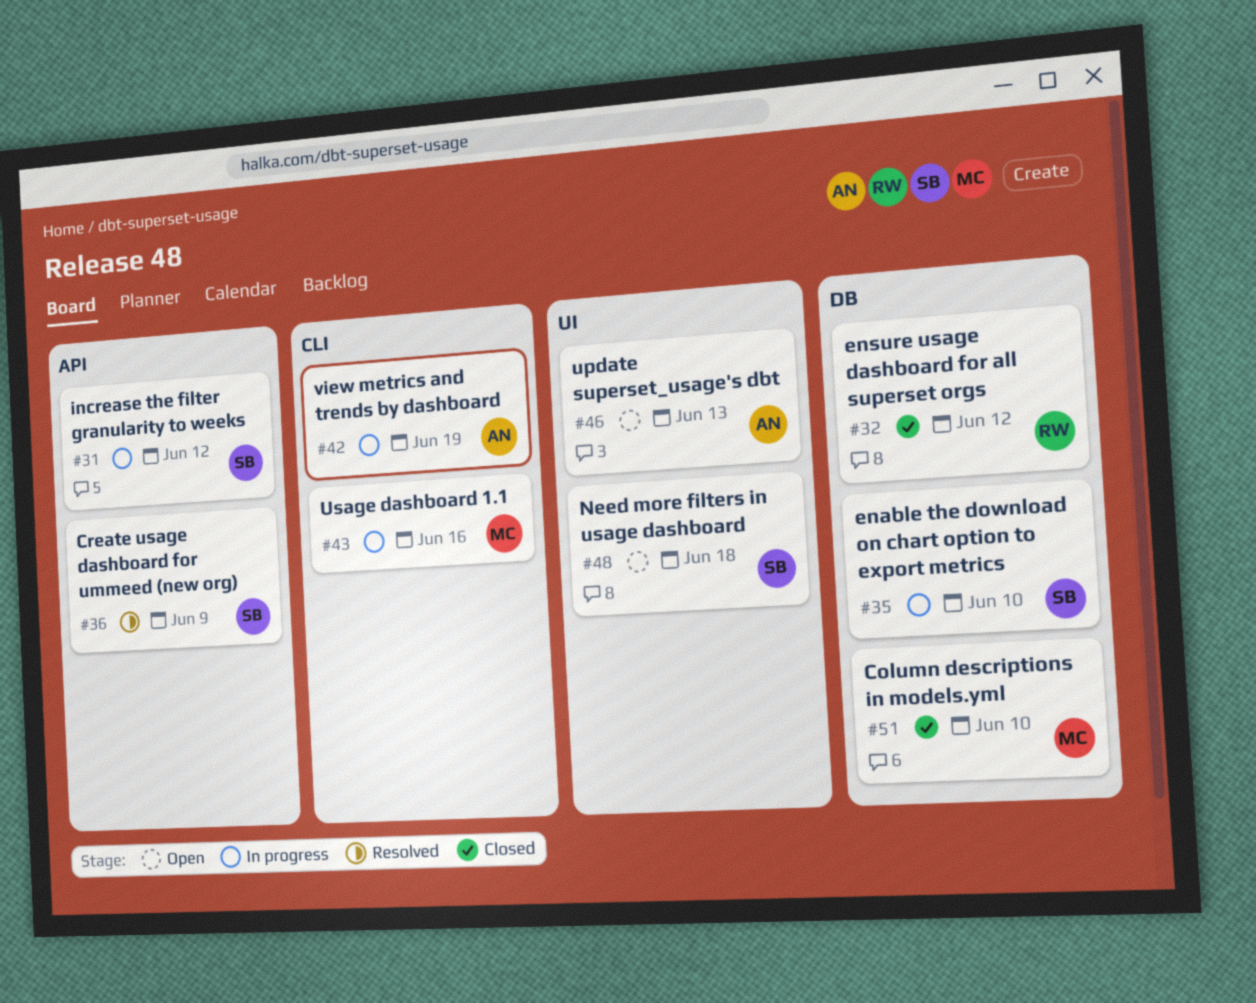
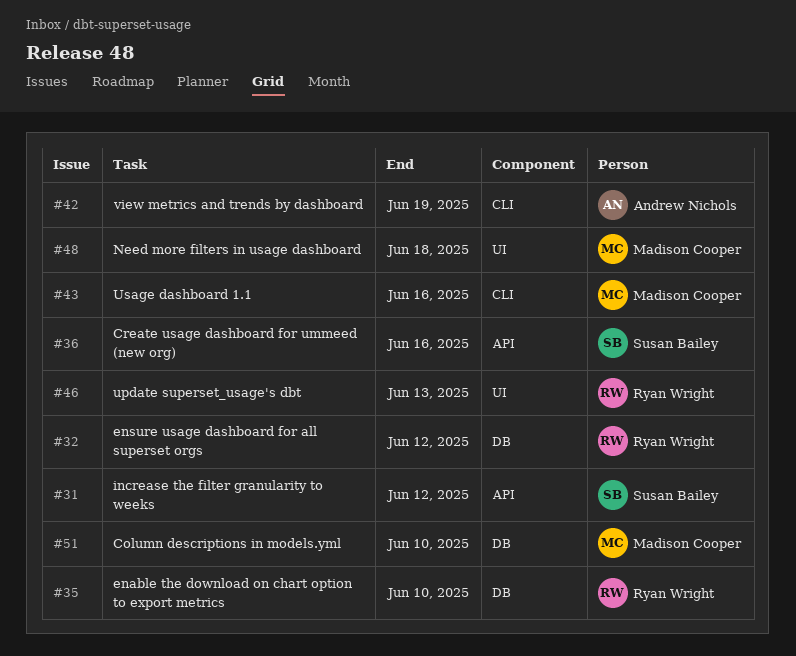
#35, owner: Susan Bailey -> Ryan Wright
#36, due: Jun 9 -> Jun 16
#46, owner: Andrew Nichols -> Ryan Wright
#48, owner: Susan Bailey -> Madison Cooper

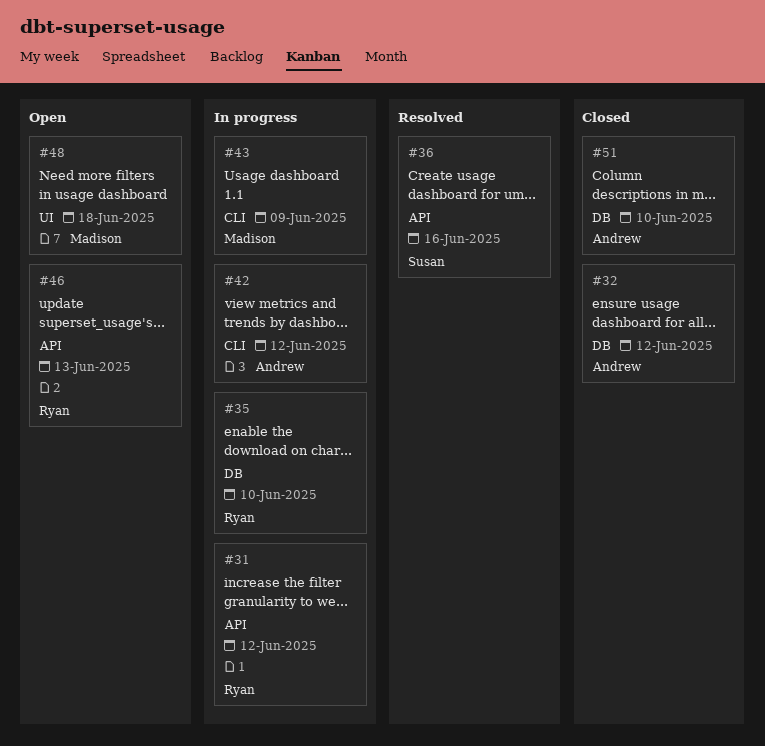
#31, owner: Susan Bailey -> Ryan Wright
#32, owner: Ryan Wright -> Andrew Nichols
#42, due: Jun 19 -> Jun 12
#43, due: Jun 16 -> Jun 9
#46, label: UI -> API
#51, owner: Madison Cooper -> Andrew Nichols

